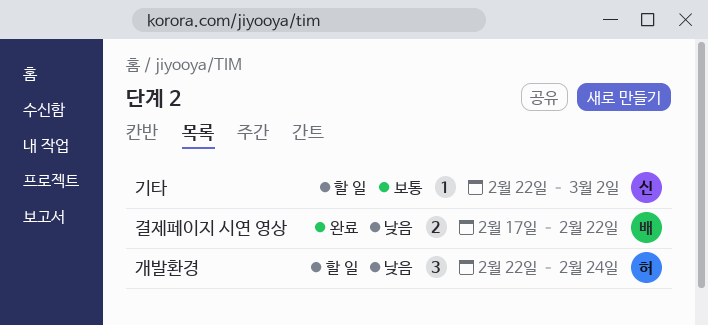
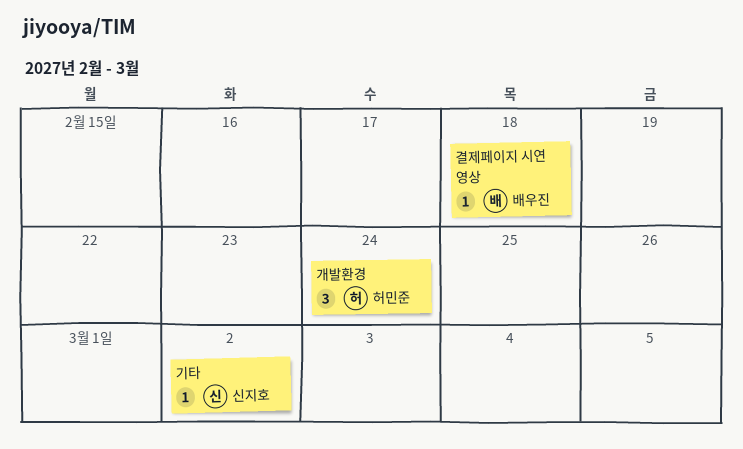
결제페이지 시연 영상, estimate: 2 -> 1
결제페이지 시연 영상, due: Feb 22 -> Feb 18

